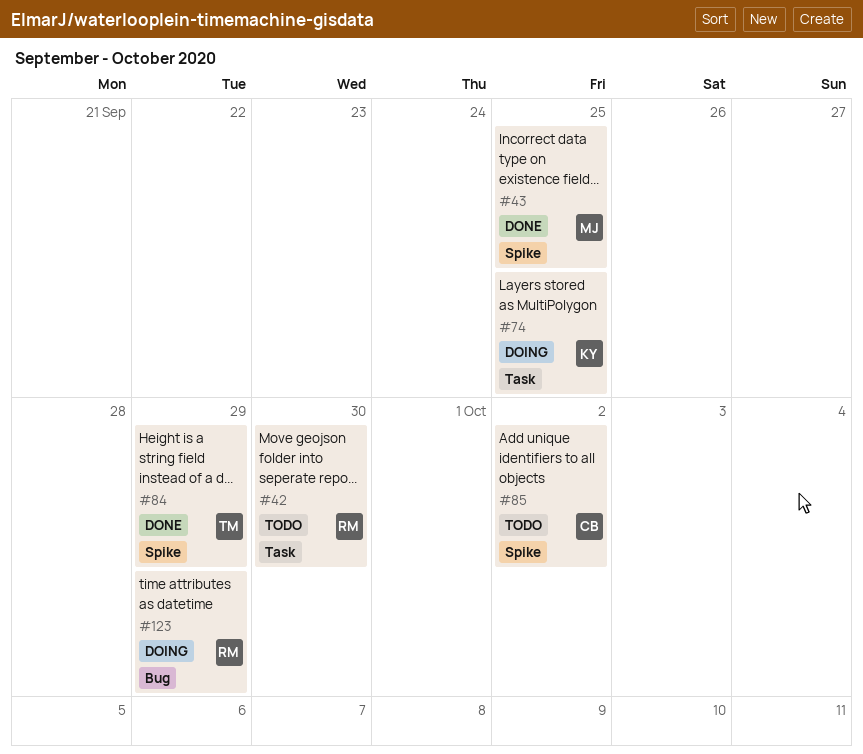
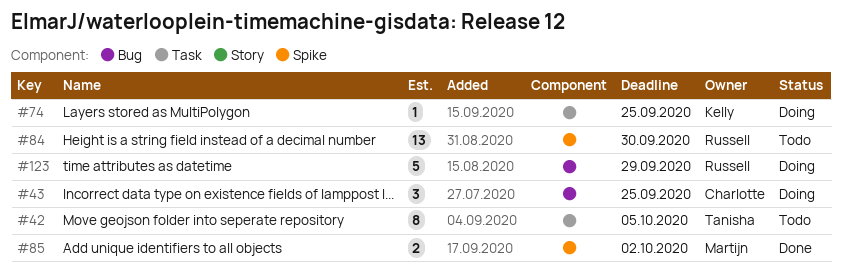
#42, owner: Russell -> Tanisha
#42, due: Sep 30 -> Oct 5
#43, status: Done -> Doing
#43, owner: Martijn -> Charlotte
#43, label: Spike -> Bug
#84, status: Done -> Todo
#84, owner: Tanisha -> Russell
#84, due: Sep 29 -> Sep 30
#85, status: Todo -> Done
#85, owner: Charlotte -> Martijn

